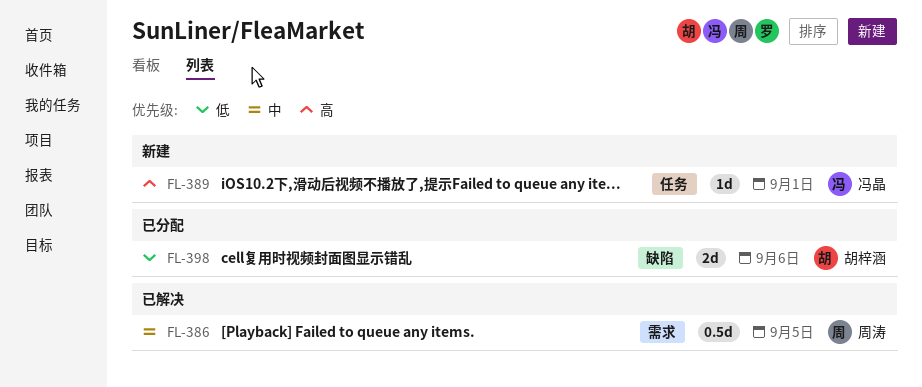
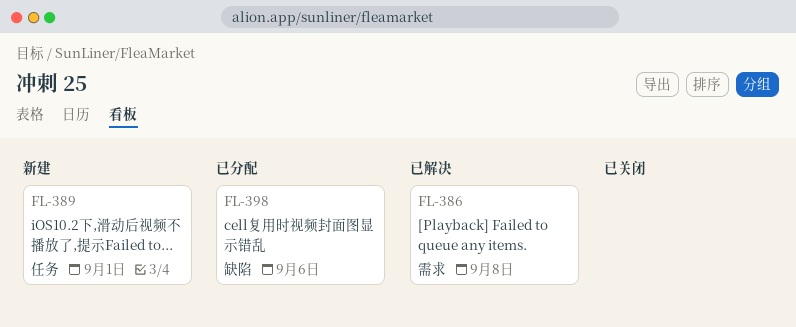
FL-386, due: Sep 5 -> Sep 8

